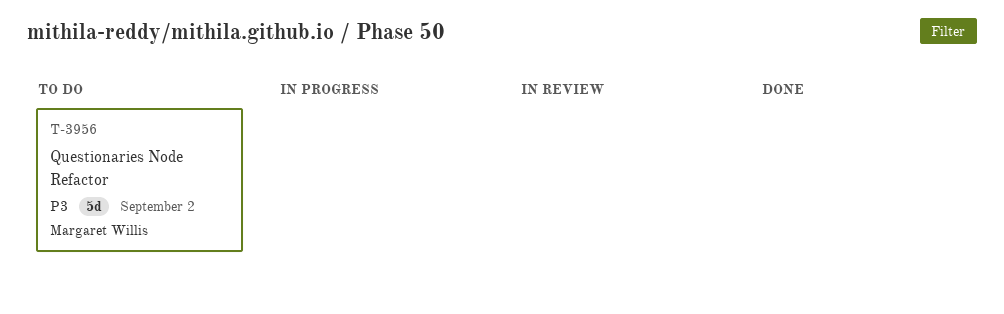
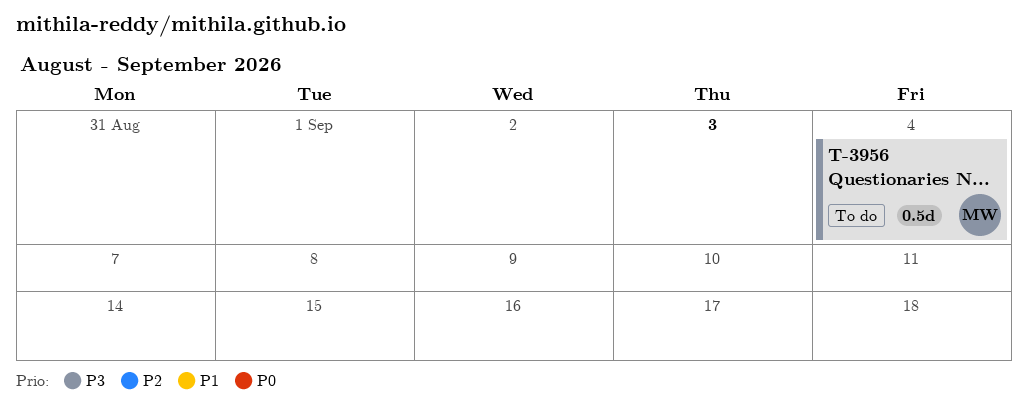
T-3956, estimate: 5d -> 0.5d
T-3956, due: Sep 2 -> Sep 4

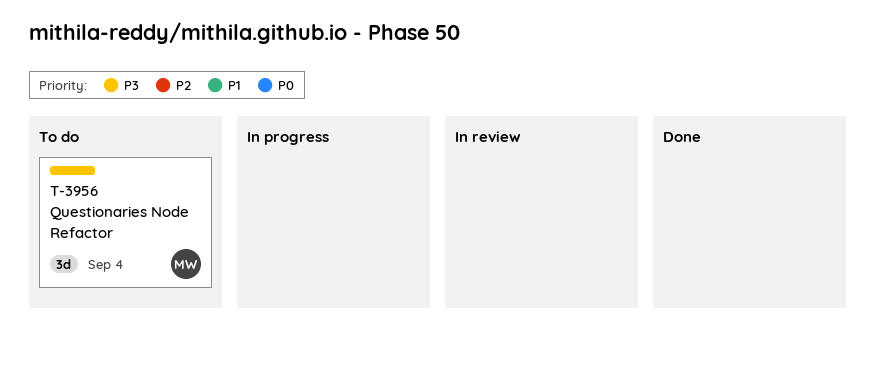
T-3956, estimate: 0.5d -> 3d

